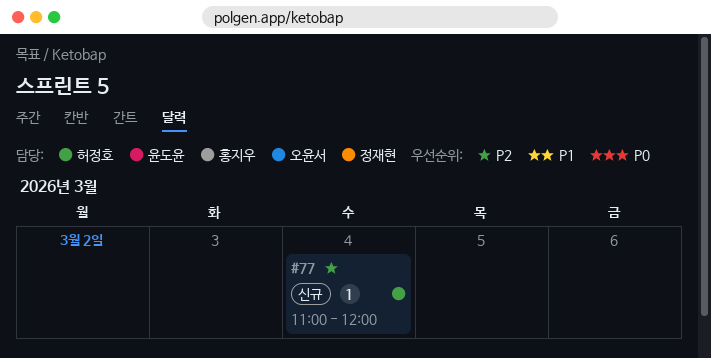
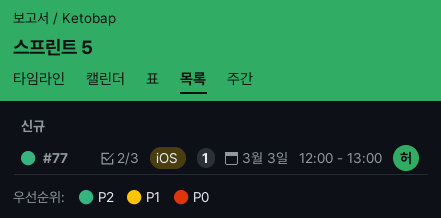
#77, day: Mar 4 -> Mar 3
#77, begins: 11:00 -> 12:00
#77, ends: 12:00 -> 13:00

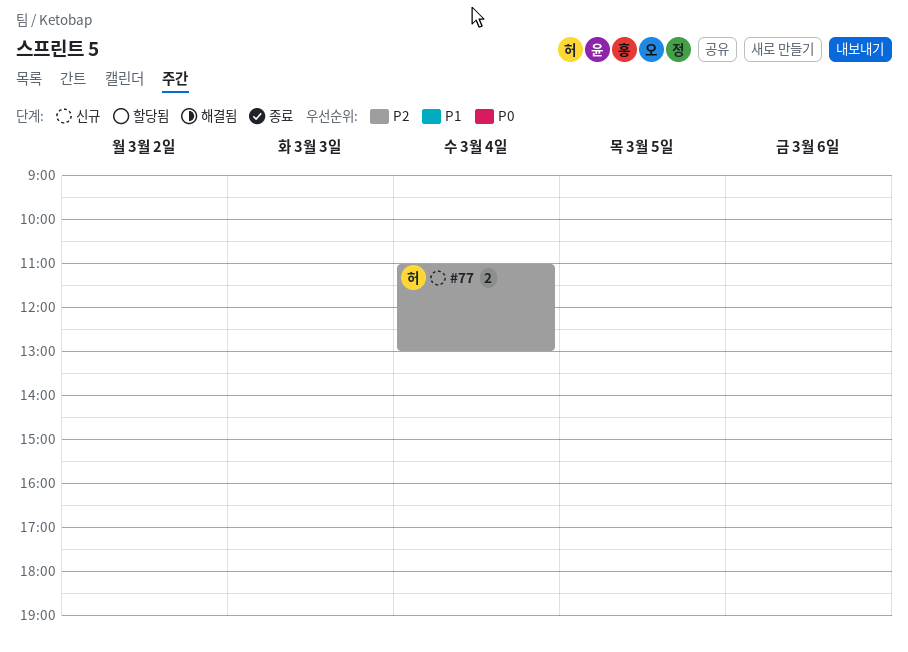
#77, estimate: 1 -> 2
#77, day: Mar 3 -> Mar 4
#77, begins: 12:00 -> 11:00

